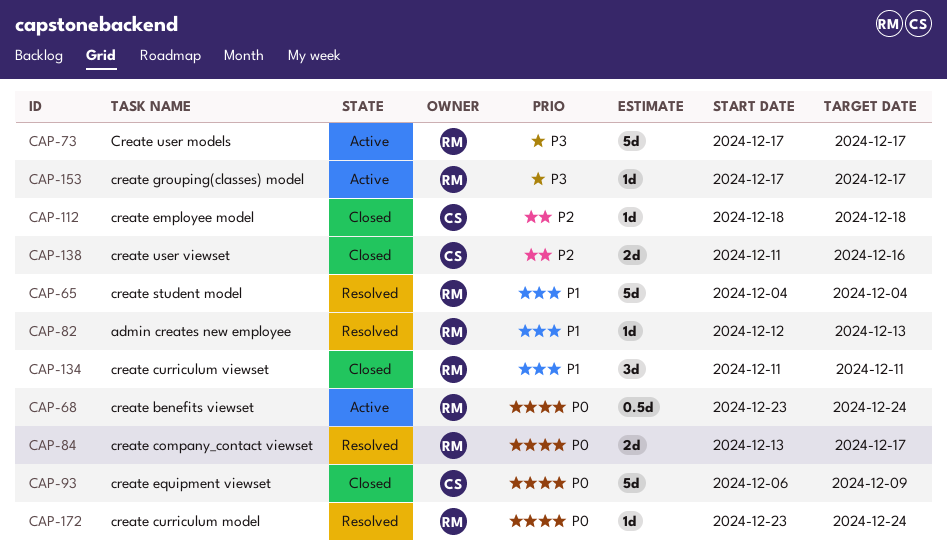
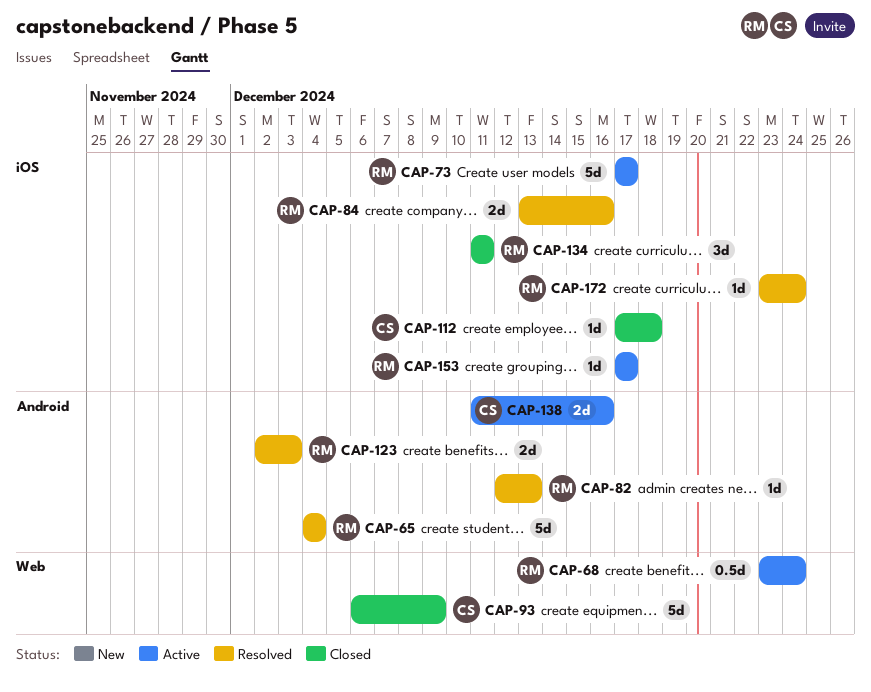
CAP-84, due: Dec 17 -> Dec 16
CAP-112, start: Dec 18 -> Dec 17
CAP-123: none -> present
CAP-138, status: Closed -> Active

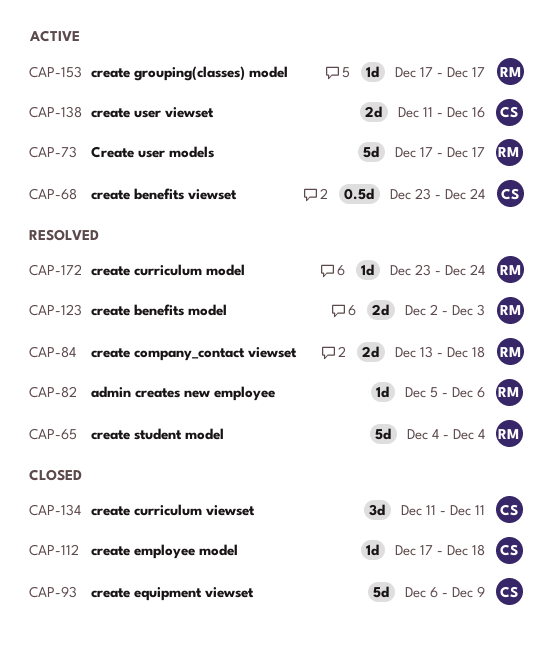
CAP-68, owner: RM -> CS
CAP-82, start: Dec 12 -> Dec 5
CAP-82, due: Dec 13 -> Dec 6
CAP-84, due: Dec 16 -> Dec 18
CAP-134, owner: RM -> CS

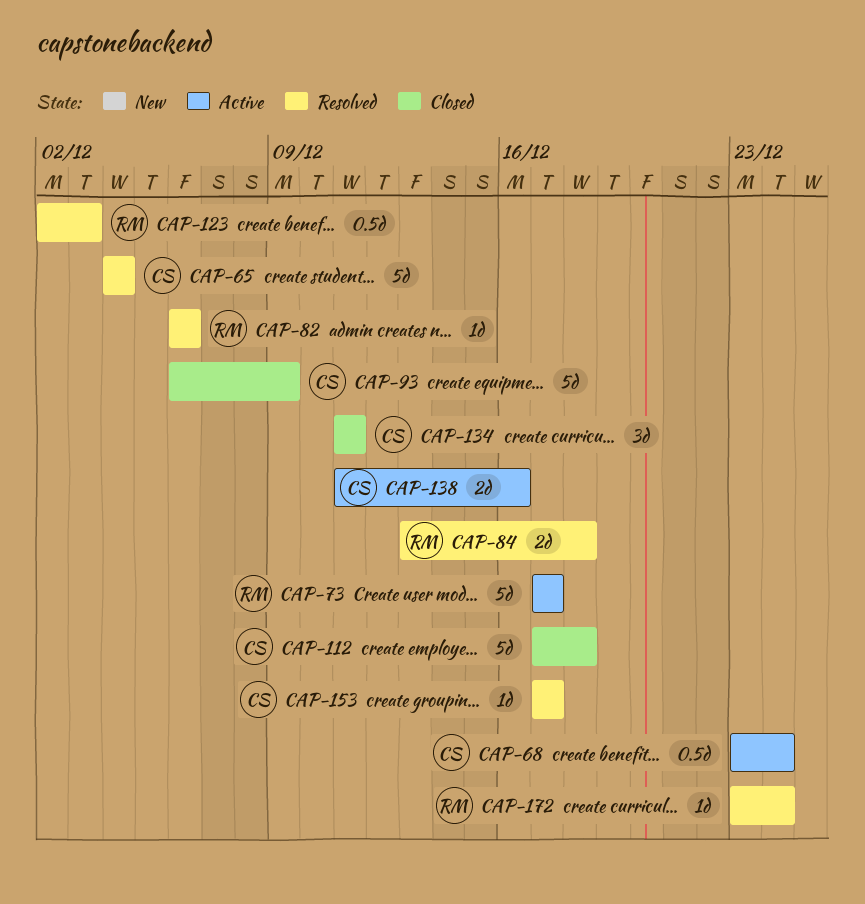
CAP-65, owner: RM -> CS
CAP-82, start: Dec 5 -> Dec 6
CAP-112, estimate: 1d -> 5d
CAP-123, estimate: 2d -> 0.5d
CAP-153, status: Active -> Resolved
CAP-153, owner: RM -> CS

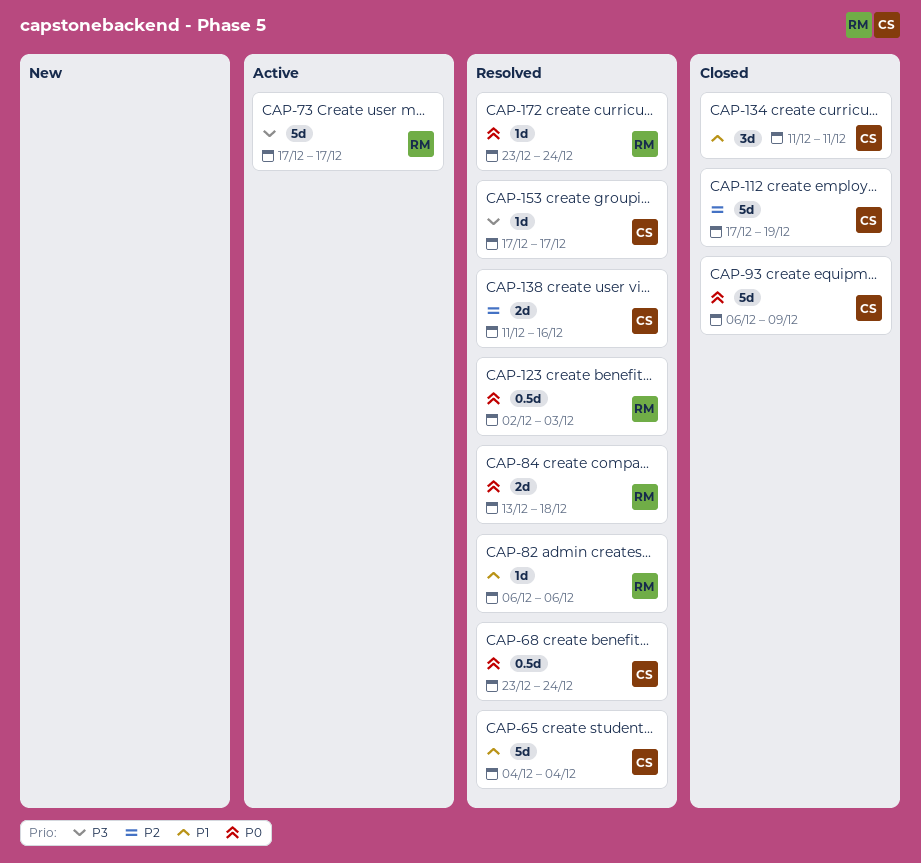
CAP-68, status: Active -> Resolved
CAP-112, due: Dec 18 -> Dec 19
CAP-138, status: Active -> Resolved

